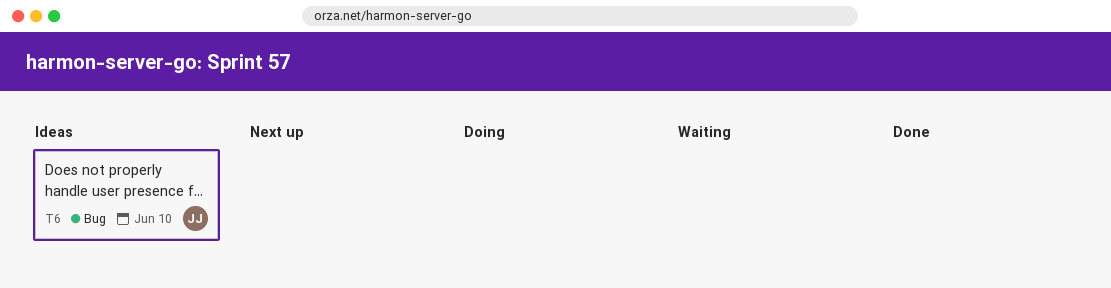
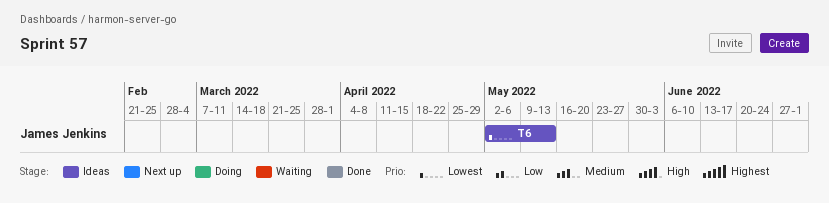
T6, due: Jun 10 -> May 13

